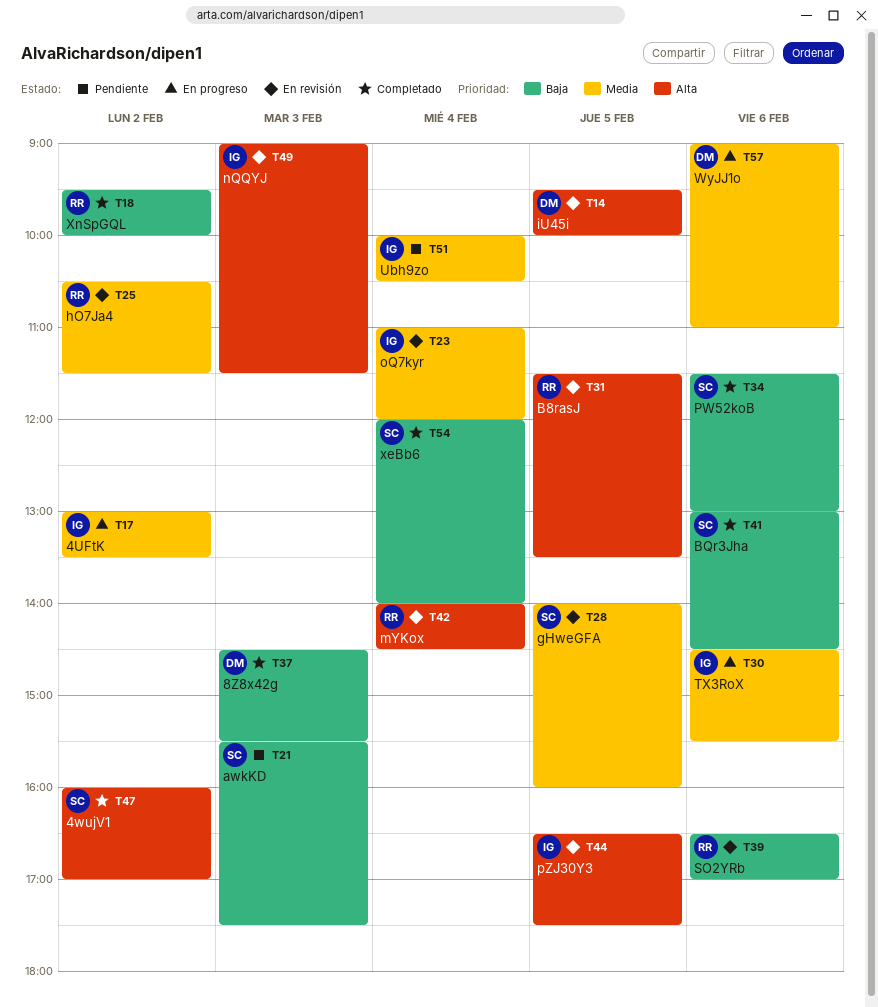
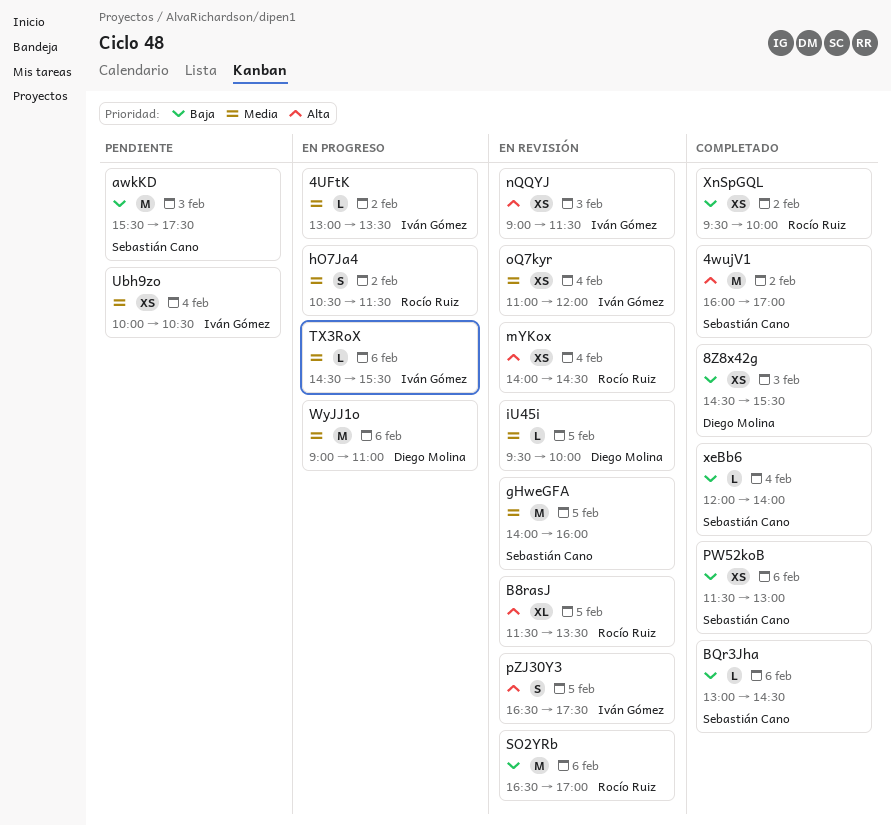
hO7Ja4, status: En revisión -> En progreso
iU45i, priority: Alta -> Media

